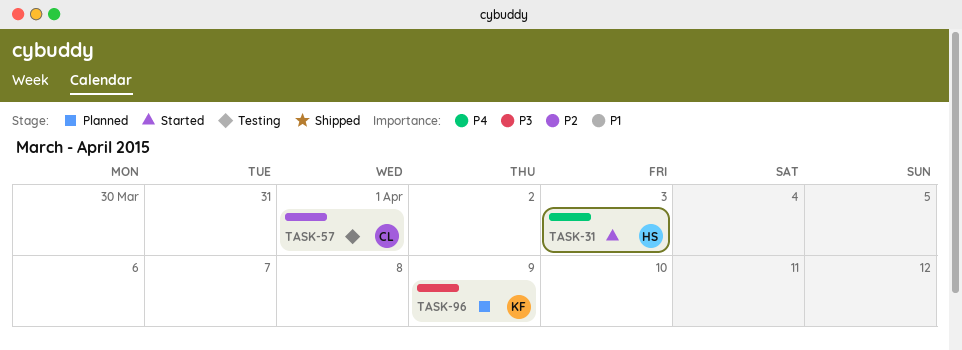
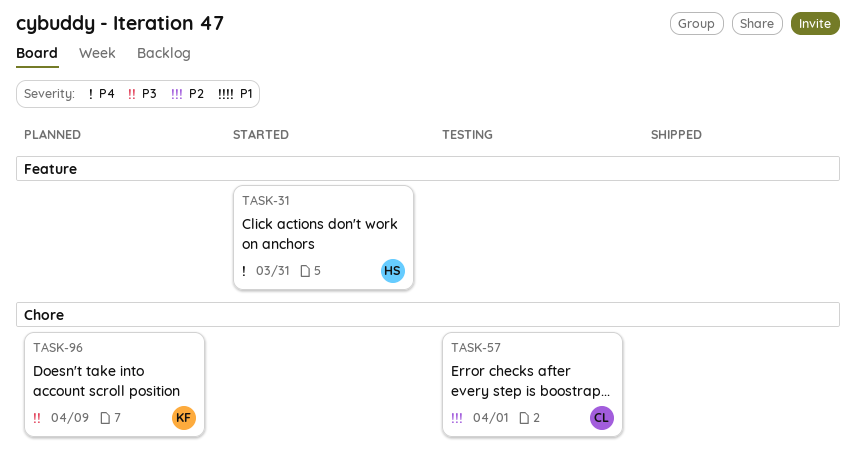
TASK-31, due: Apr 3 -> Mar 31

